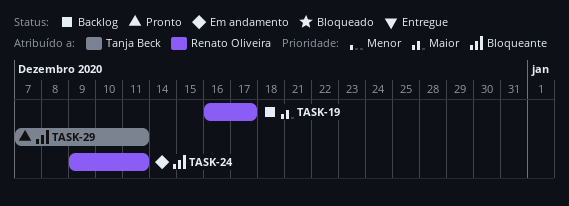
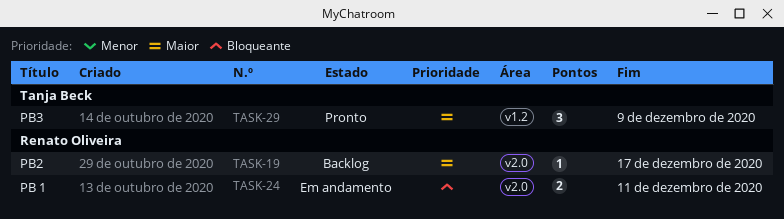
TASK-29, priority: Bloqueante -> Maior
TASK-29, due: Dec 11 -> Dec 9

